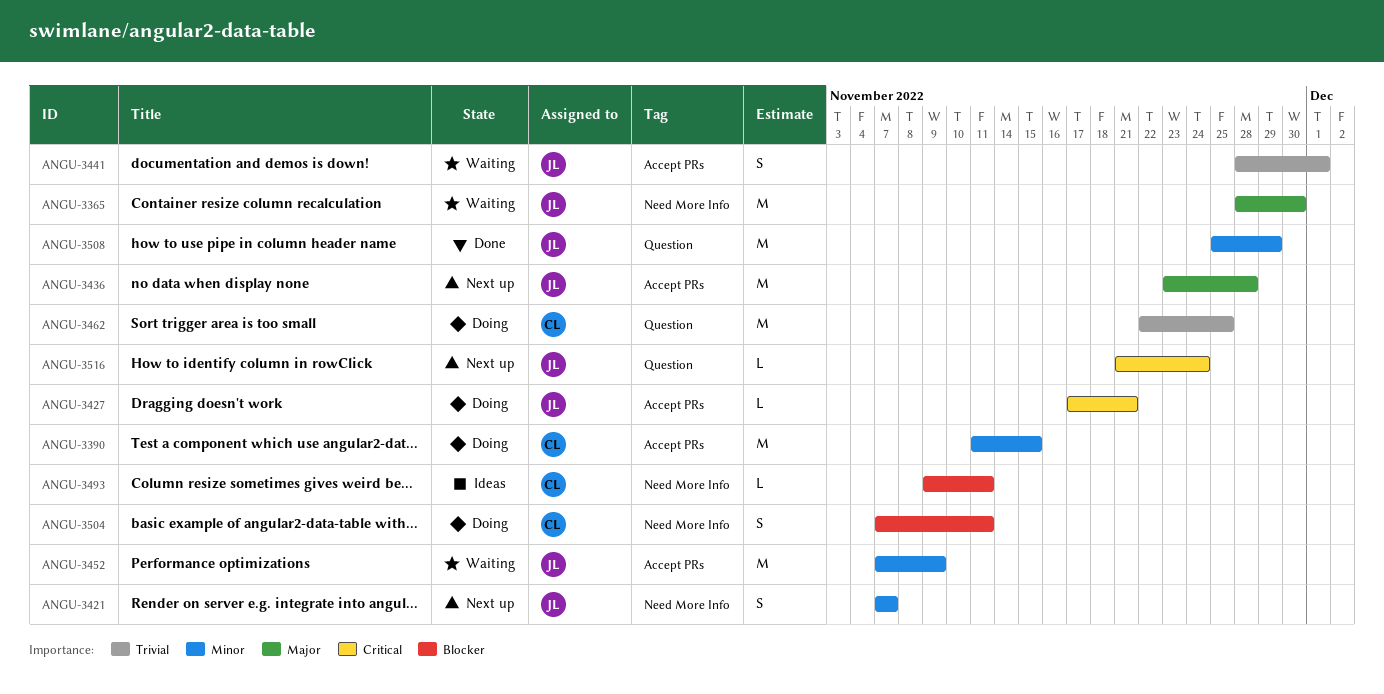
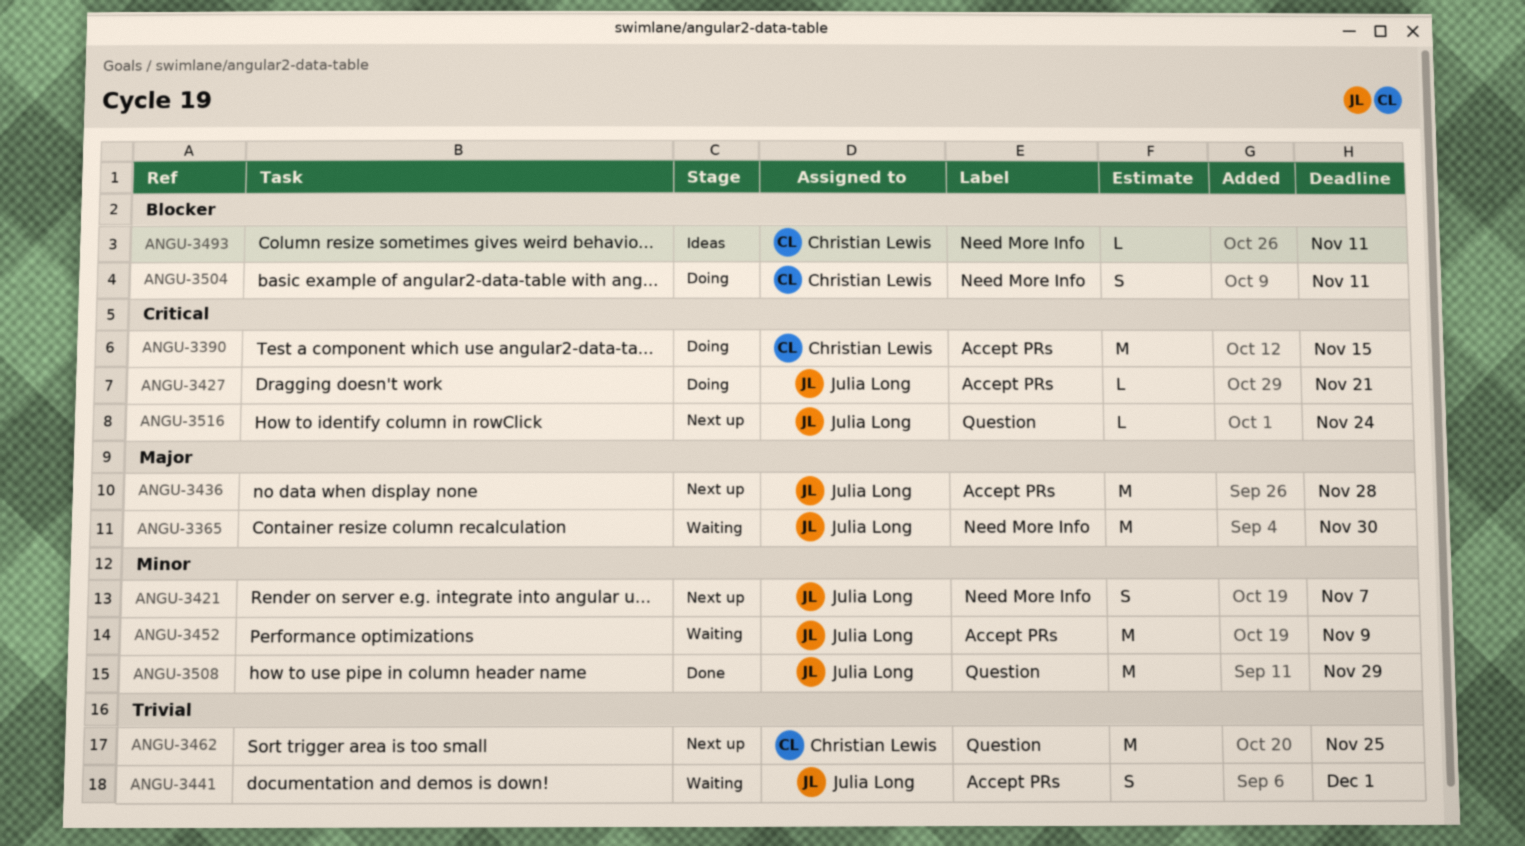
ANGU-3390, priority: Minor -> Critical
ANGU-3462, status: Doing -> Next up

